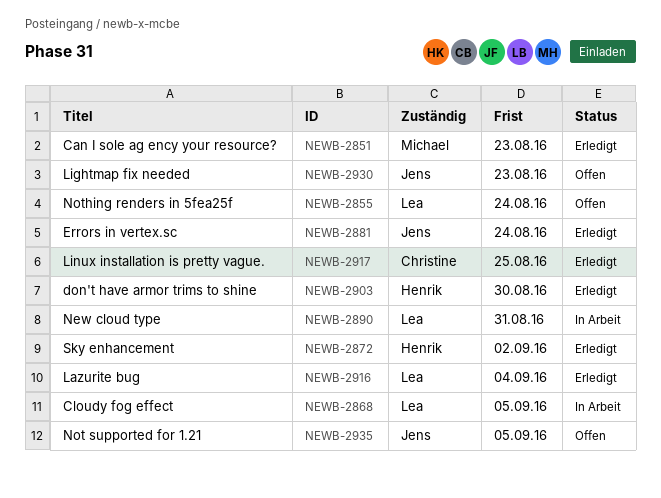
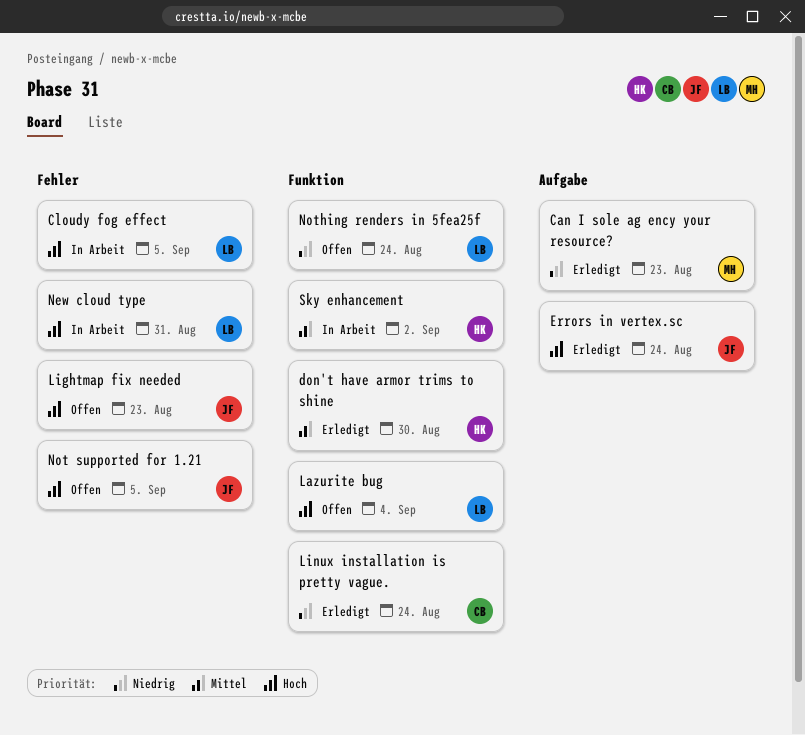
Lazurite bug, status: Erledigt -> Offen
Linux installation is pretty vague., due: Aug 25 -> Aug 24
Sky enhancement, status: Erledigt -> In Arbeit

